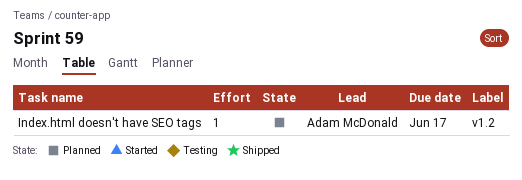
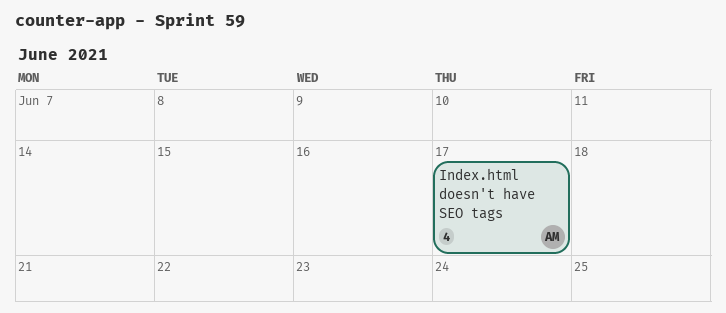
Index.html doesn't have SEO tags, estimate: 1 -> 4

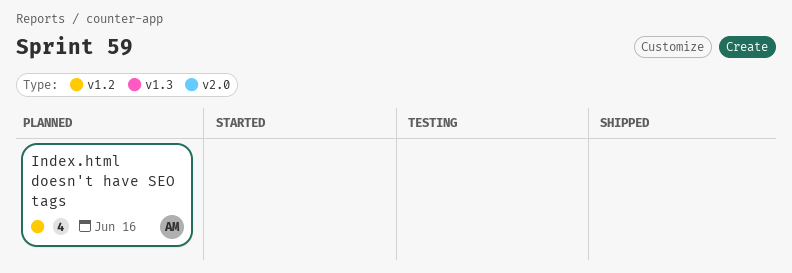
Index.html doesn't have SEO tags, due: Jun 17 -> Jun 16

